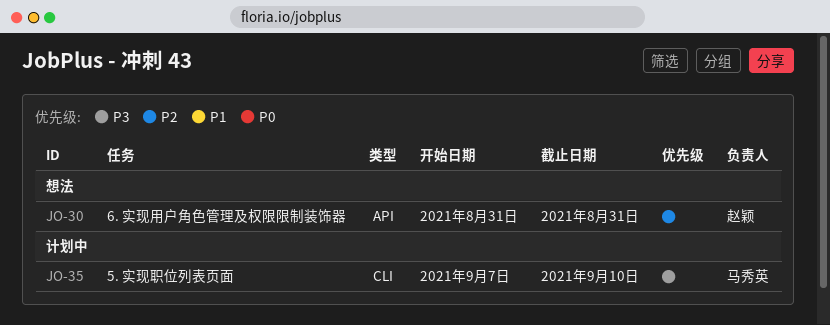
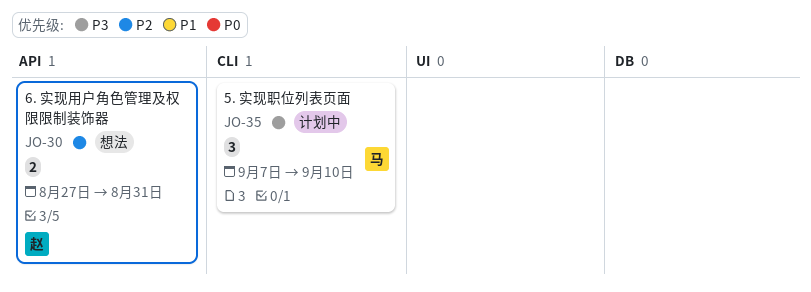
JO-30, start: Aug 31 -> Aug 27

